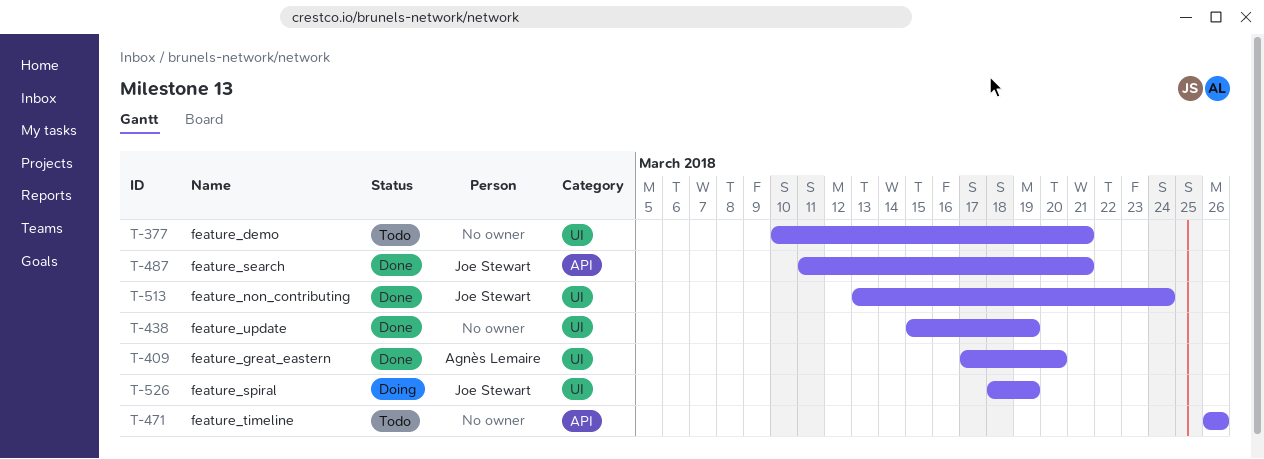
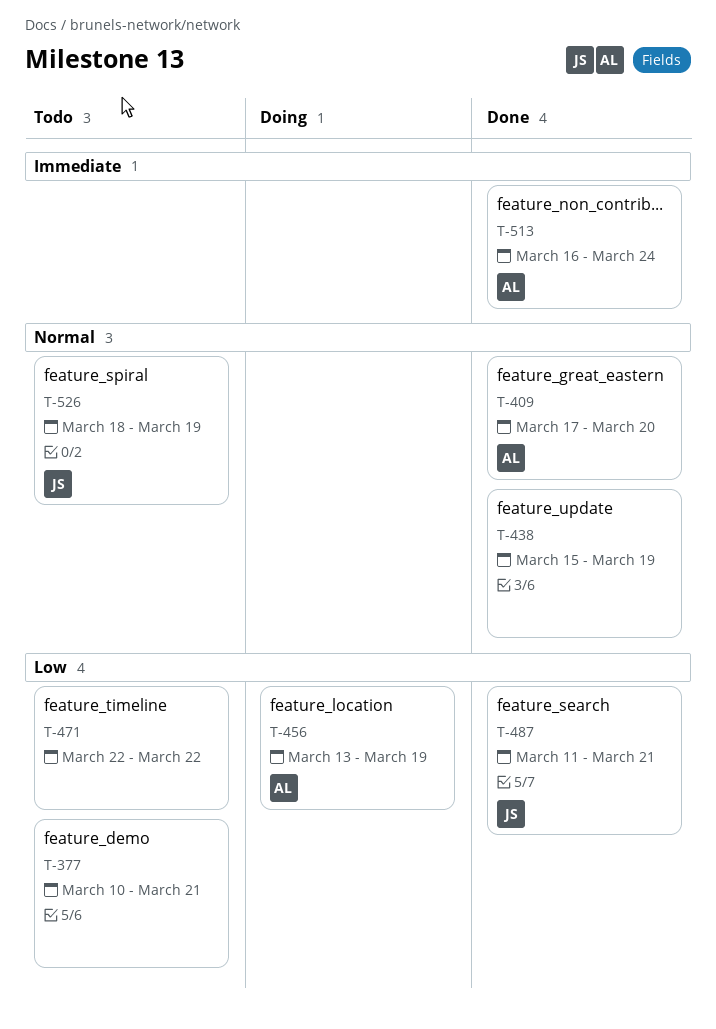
T-456: none -> present
T-471, start: Mar 26 -> Mar 22
T-471, due: Mar 26 -> Mar 22
T-513, owner: Joe Stewart -> Agnès Lemaire
T-513, start: Mar 13 -> Mar 16
T-526, status: Doing -> Todo

